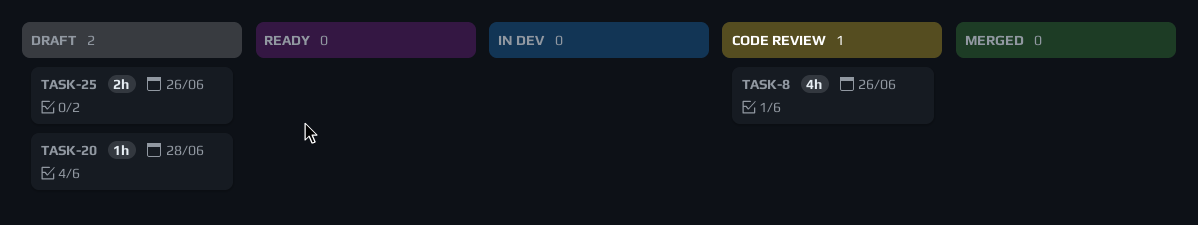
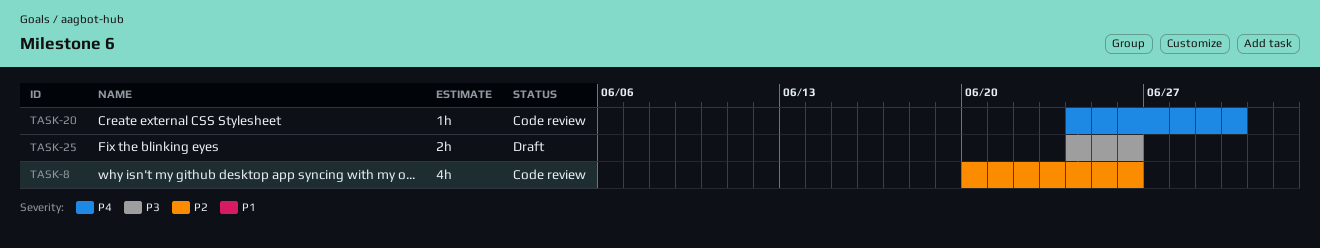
TASK-20, status: Draft -> Code review
TASK-20, due: Jun 28 -> Jun 30

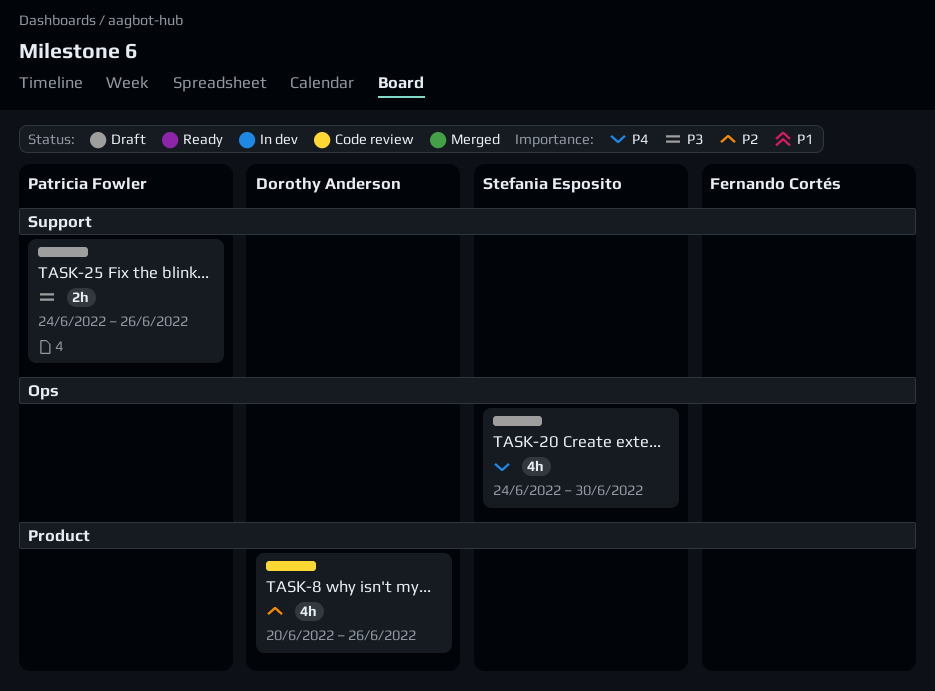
TASK-20, status: Code review -> Draft
TASK-20, estimate: 1h -> 4h

